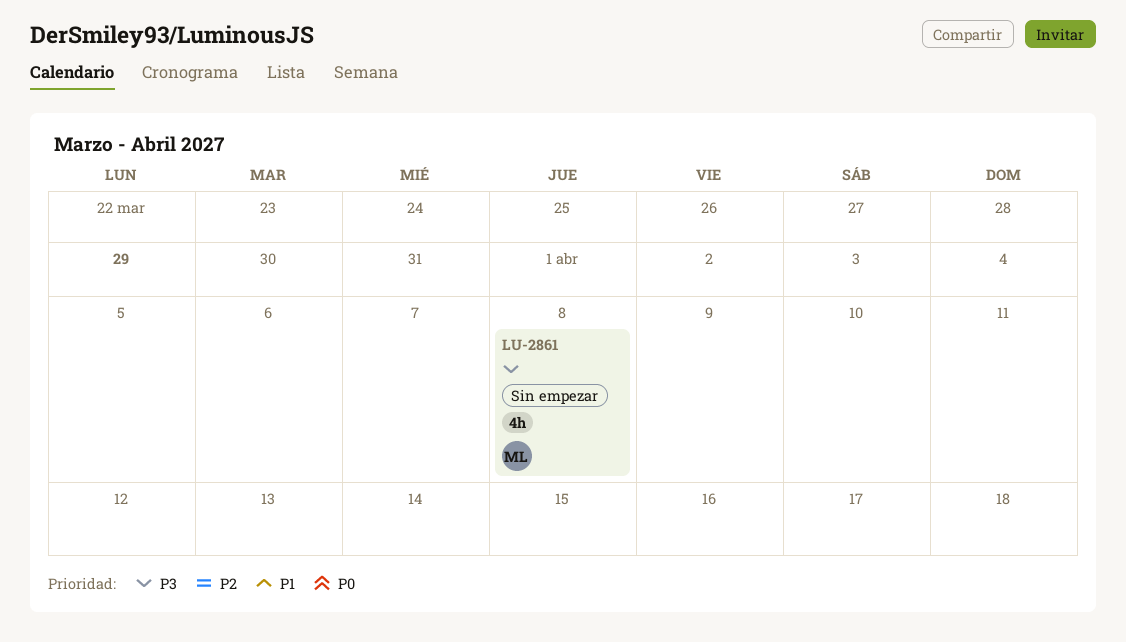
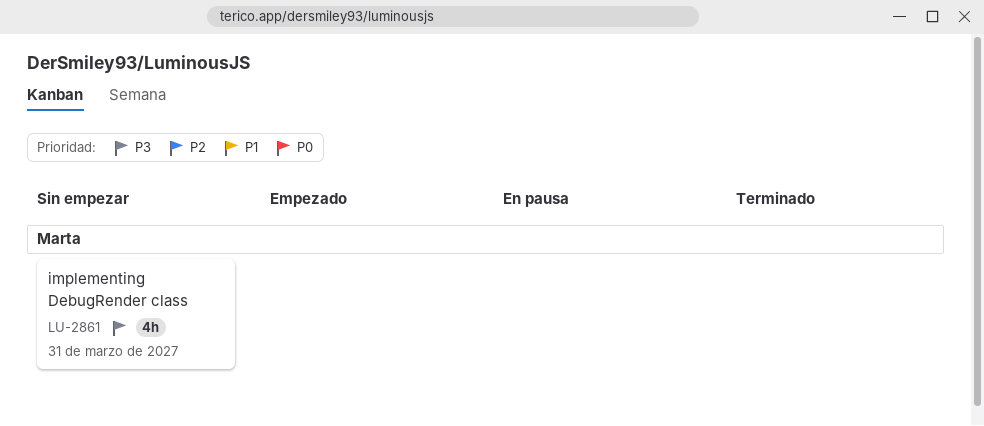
LU-2861, due: Apr 8 -> Mar 31

